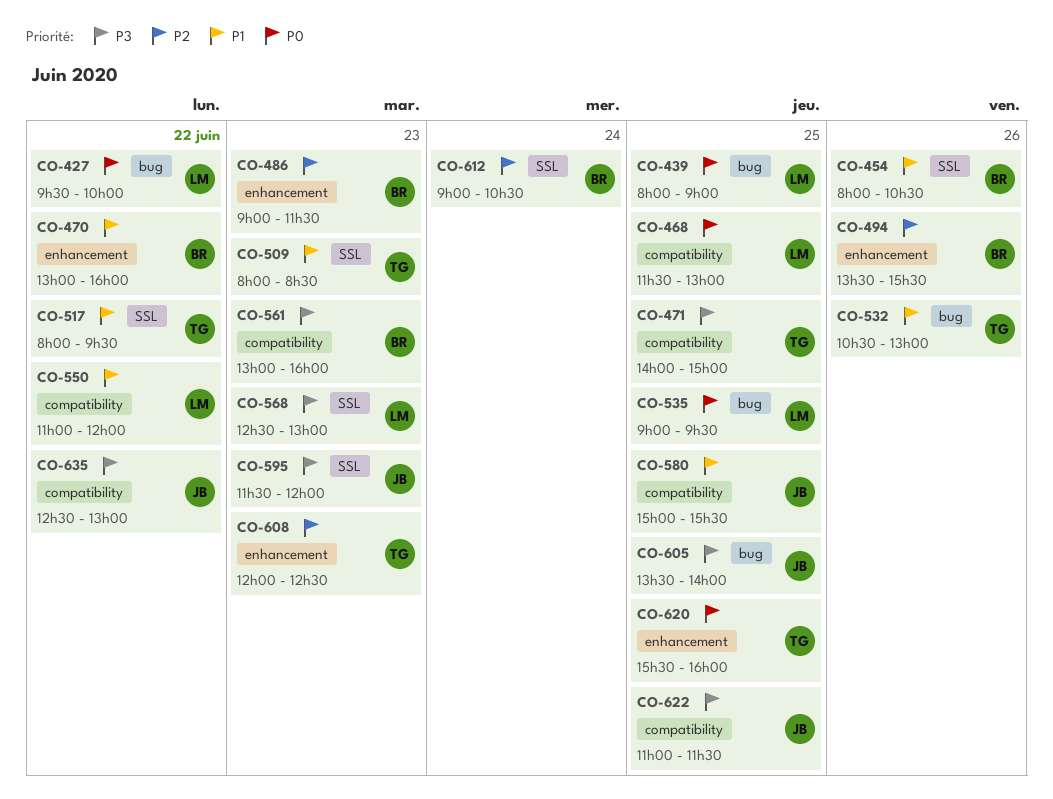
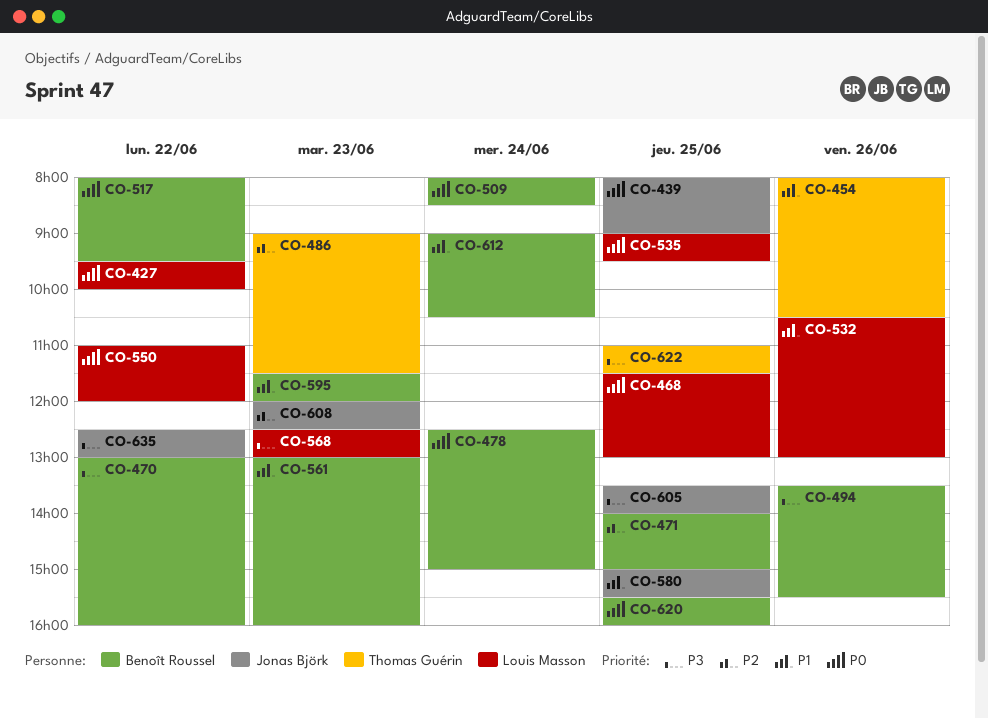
CO-439, owner: Louis Masson -> Jonas Björk
CO-454, owner: Benoît Roussel -> Thomas Guérin
CO-470, priority: P1 -> P3
CO-471, owner: Thomas Guérin -> Benoît Roussel
CO-471, priority: P3 -> P2
CO-478: none -> present
CO-486, owner: Benoît Roussel -> Thomas Guérin
CO-494, priority: P2 -> P3
CO-509, owner: Thomas Guérin -> Benoît Roussel
CO-509, priority: P1 -> P0
CO-509, day: Jun 23 -> Jun 24
CO-517, owner: Thomas Guérin -> Benoît Roussel
CO-517, priority: P1 -> P0
CO-532, owner: Thomas Guérin -> Louis Masson
CO-550, priority: P1 -> P0
CO-561, priority: P3 -> P1
CO-595, owner: Jonas Björk -> Benoît Roussel
CO-595, priority: P3 -> P1
CO-608, owner: Thomas Guérin -> Jonas Björk
CO-612, priority: P2 -> P1
CO-620, owner: Thomas Guérin -> Benoît Roussel
CO-622, owner: Jonas Björk -> Thomas Guérin

